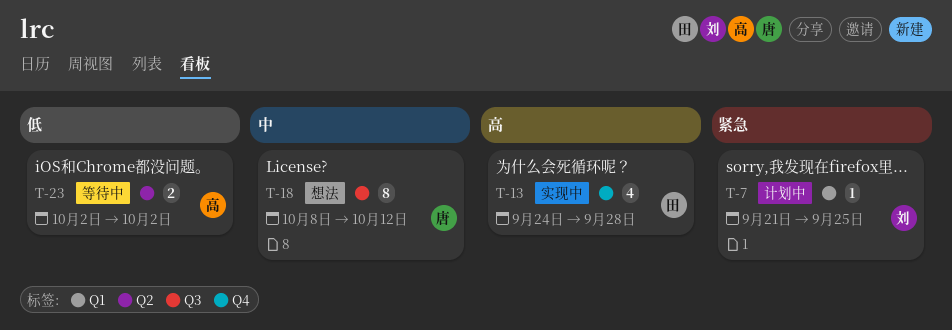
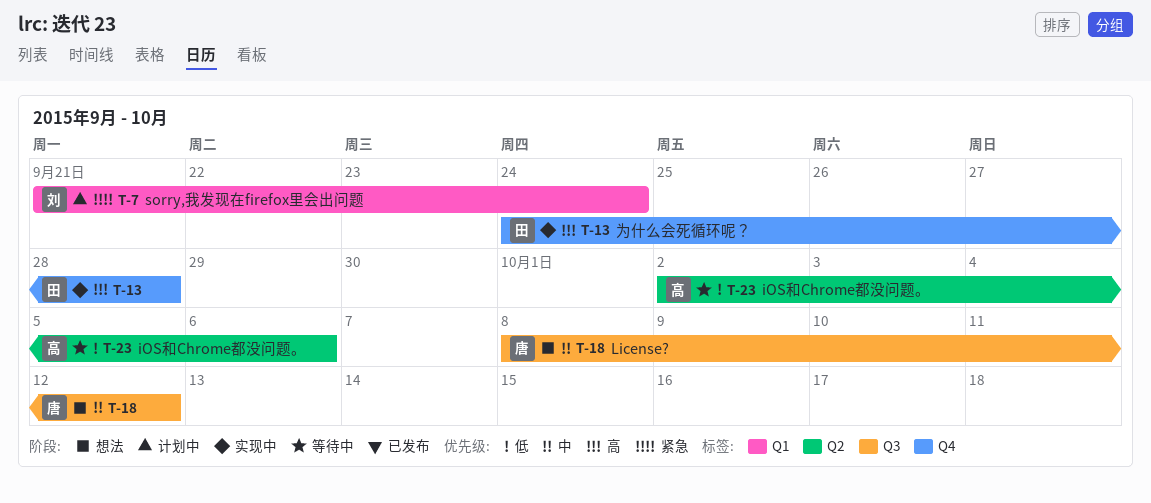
T-7, due: Sep 25 -> Sep 24
T-23, due: Oct 2 -> Oct 6

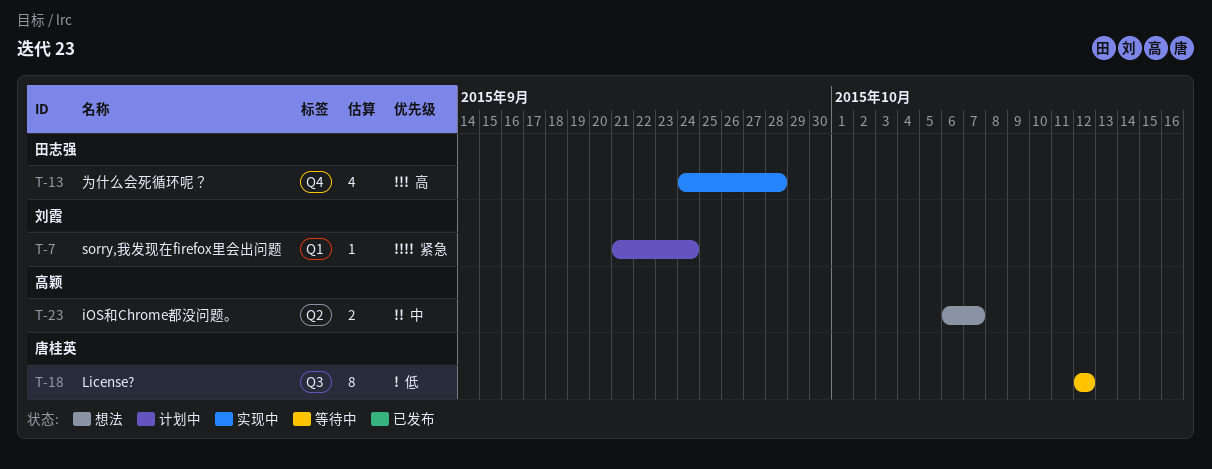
T-18, status: 想法 -> 等待中
T-18, priority: 中 -> 低
T-18, start: Oct 8 -> Oct 12
T-23, status: 等待中 -> 想法
T-23, priority: 低 -> 中
T-23, start: Oct 2 -> Oct 6
T-23, due: Oct 6 -> Oct 7

